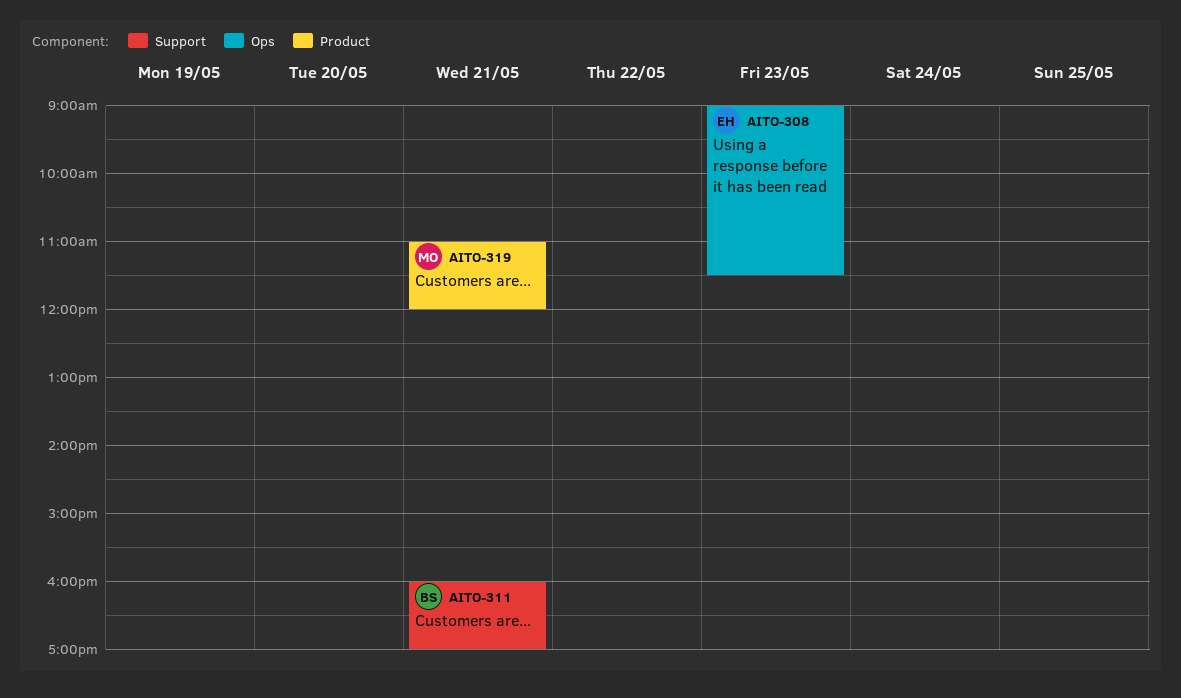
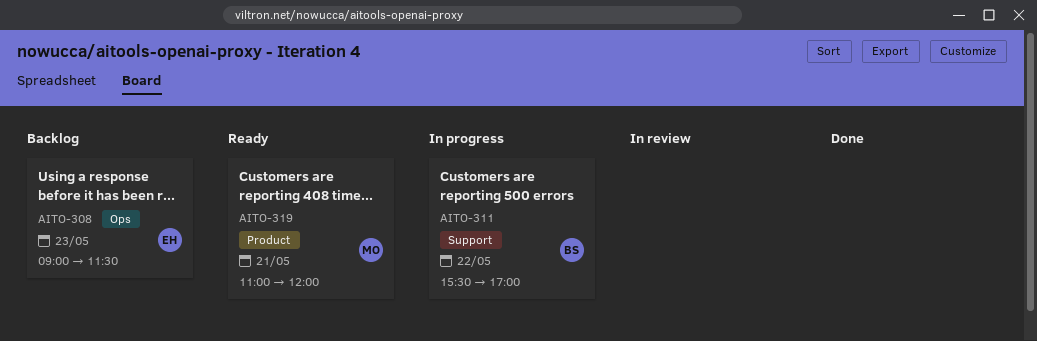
AITO-311, day: May 21 -> May 22
AITO-311, begins: 16:00 -> 15:30

